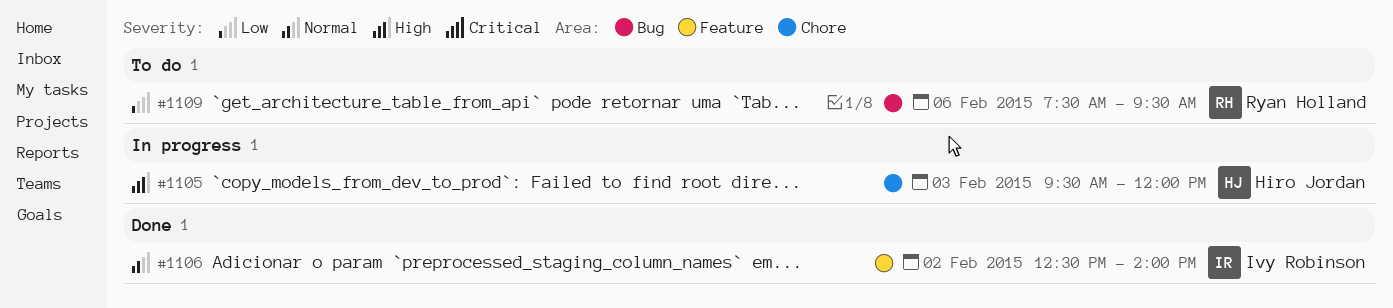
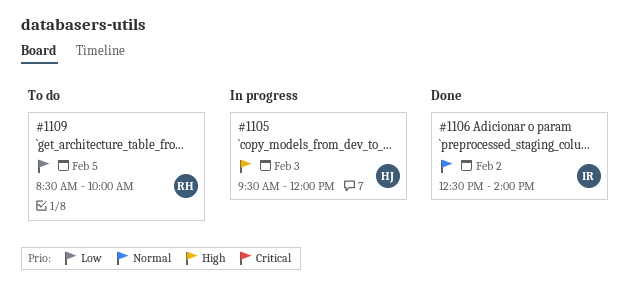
#1109, day: Feb 6 -> Feb 5
#1109, begins: 07:30 -> 08:30
#1109, ends: 09:30 -> 10:00

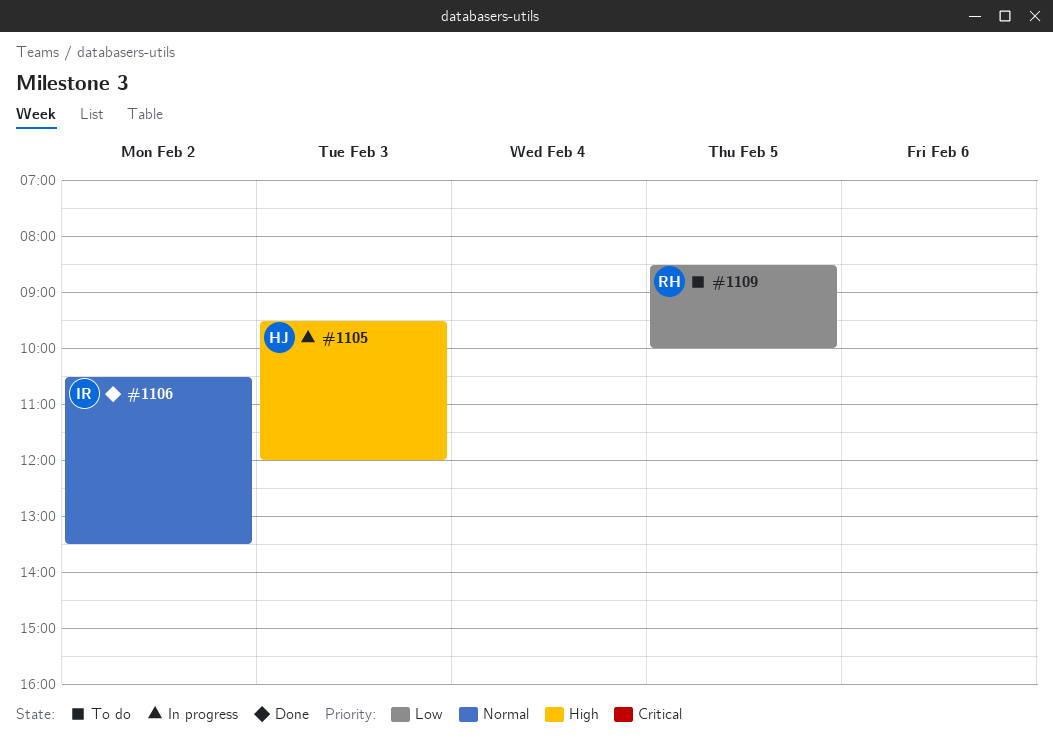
#1106, begins: 12:30 -> 10:30
#1106, ends: 14:00 -> 13:30

